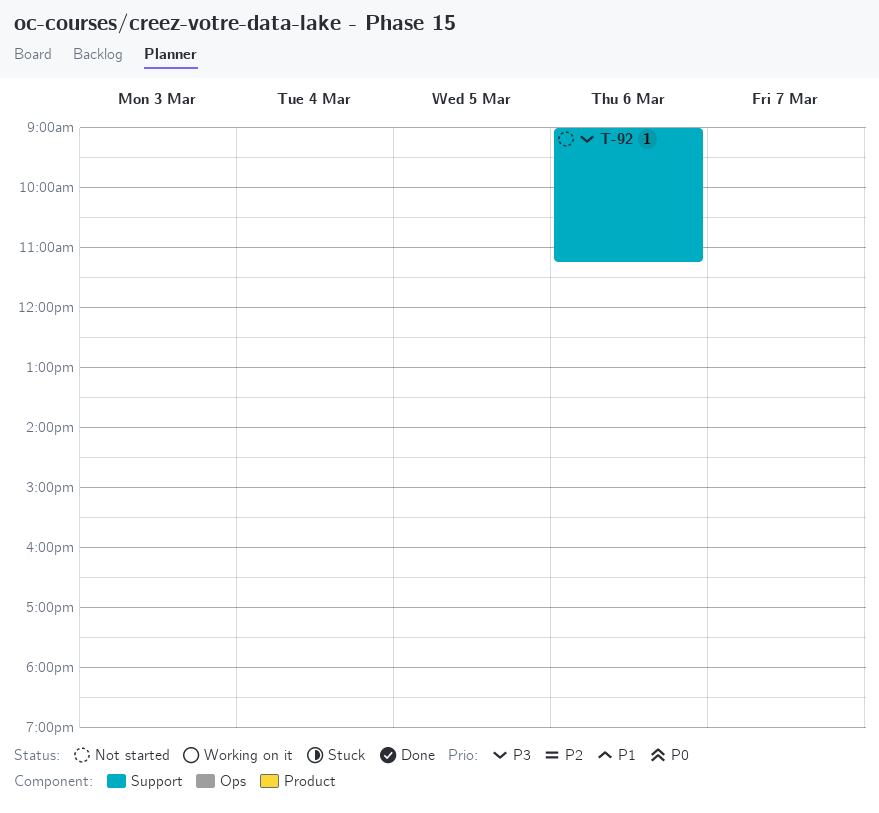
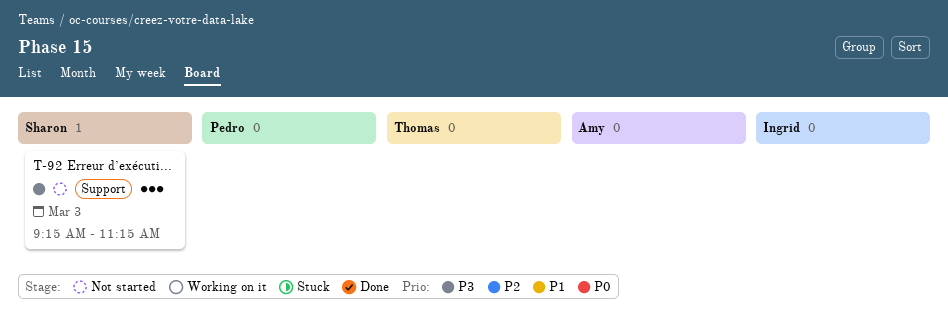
T-92, estimate: 1 -> 3
T-92, day: Mar 6 -> Mar 3
T-92, begins: 09:00 -> 09:15

